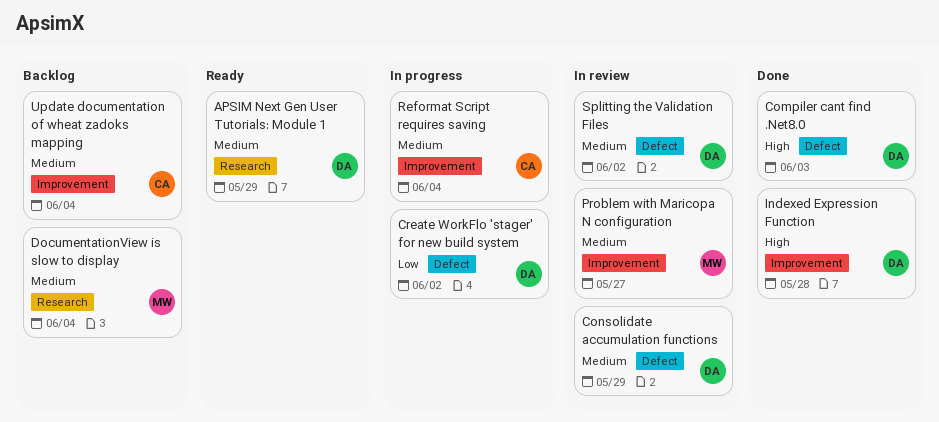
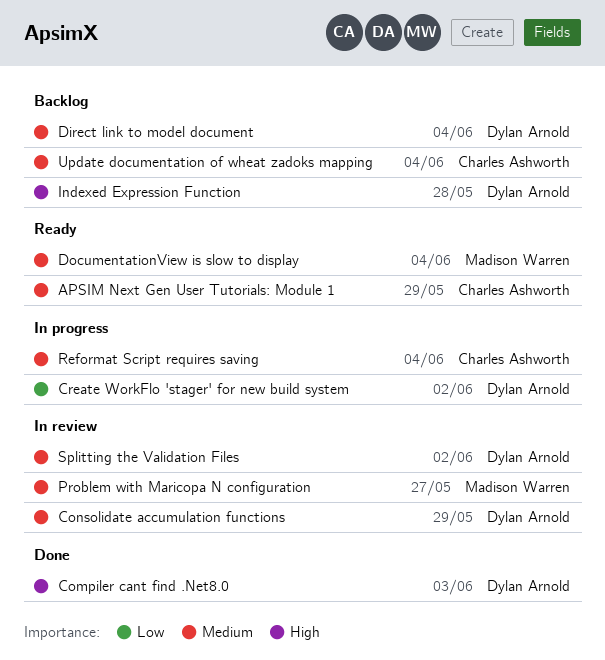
APSIM Next Gen User Tutorials: Module 1, owner: Dylan Arnold -> Charles Ashworth
Direct link to model document: none -> present
DocumentationView is slow to display, status: Backlog -> Ready
Indexed Expression Function, status: Done -> Backlog

